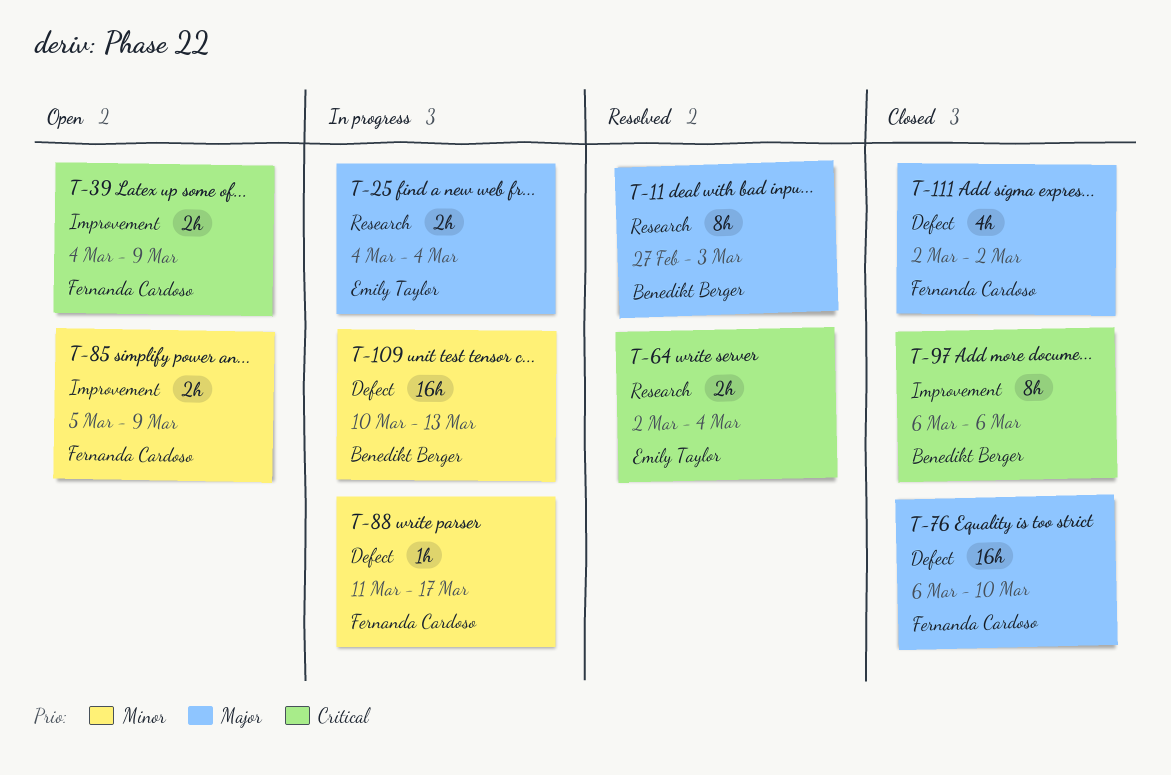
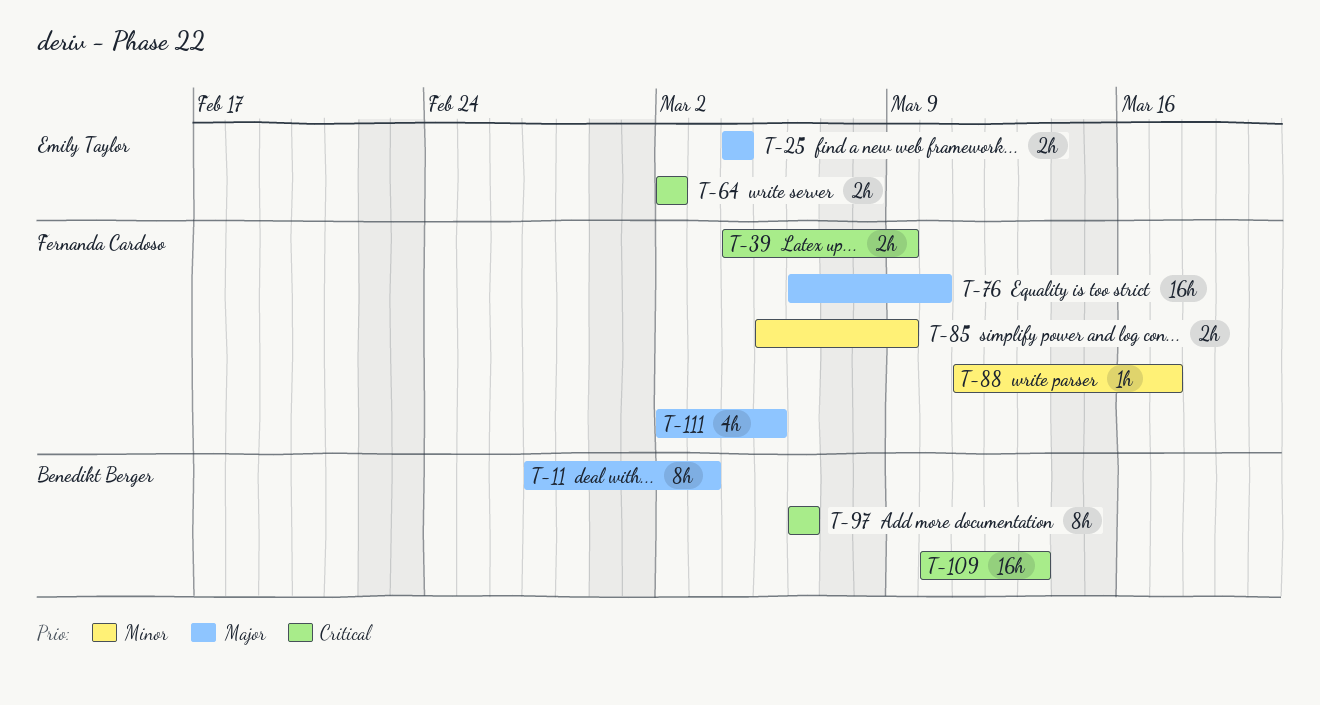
T-64, due: Mar 4 -> Mar 2
T-109, priority: Minor -> Critical
T-111, due: Mar 2 -> Mar 5

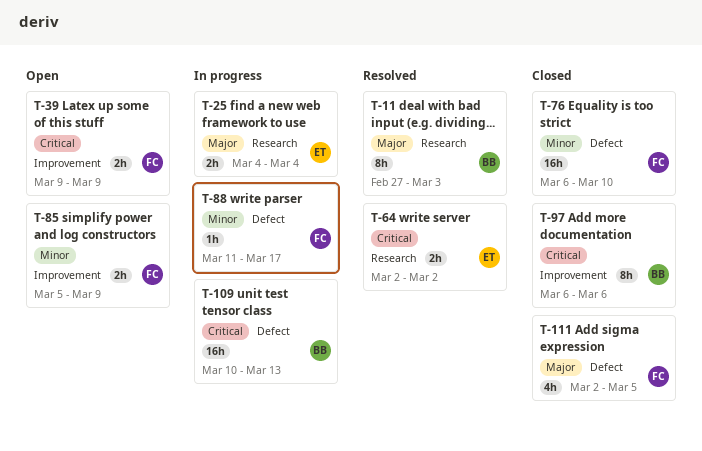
T-39, start: Mar 4 -> Mar 9
T-76, priority: Major -> Minor

